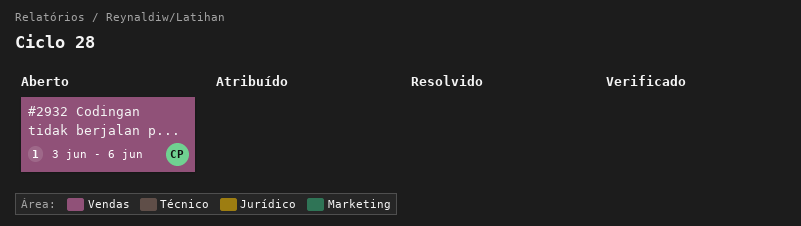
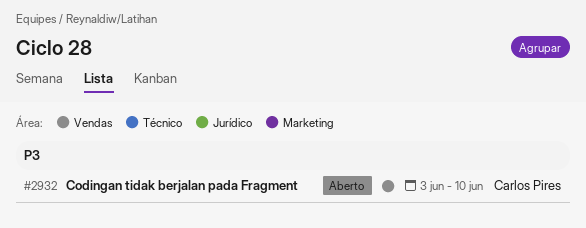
#2932, due: Jun 6 -> Jun 10

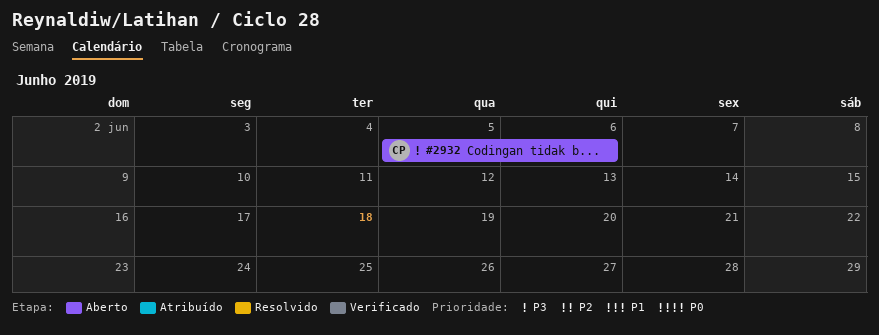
#2932, start: Jun 3 -> Jun 5
#2932, due: Jun 10 -> Jun 6

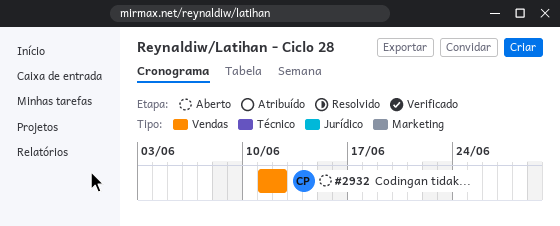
#2932, start: Jun 5 -> Jun 11
#2932, due: Jun 6 -> Jun 12

